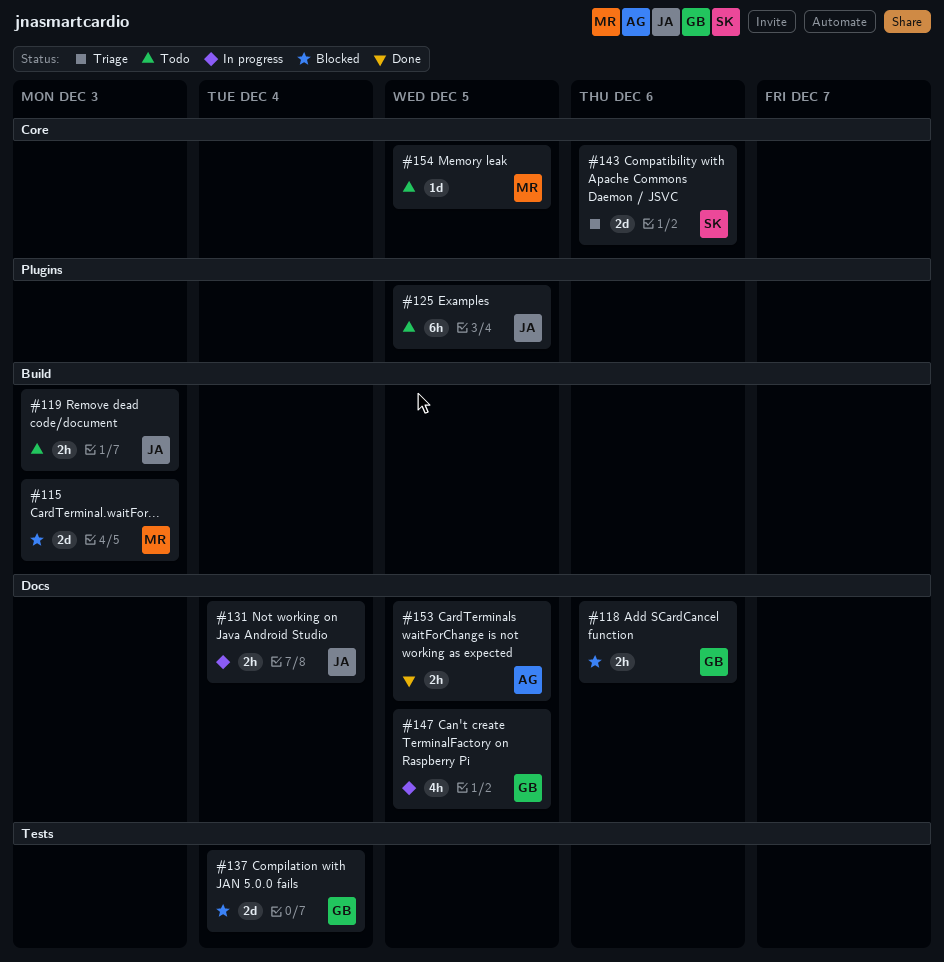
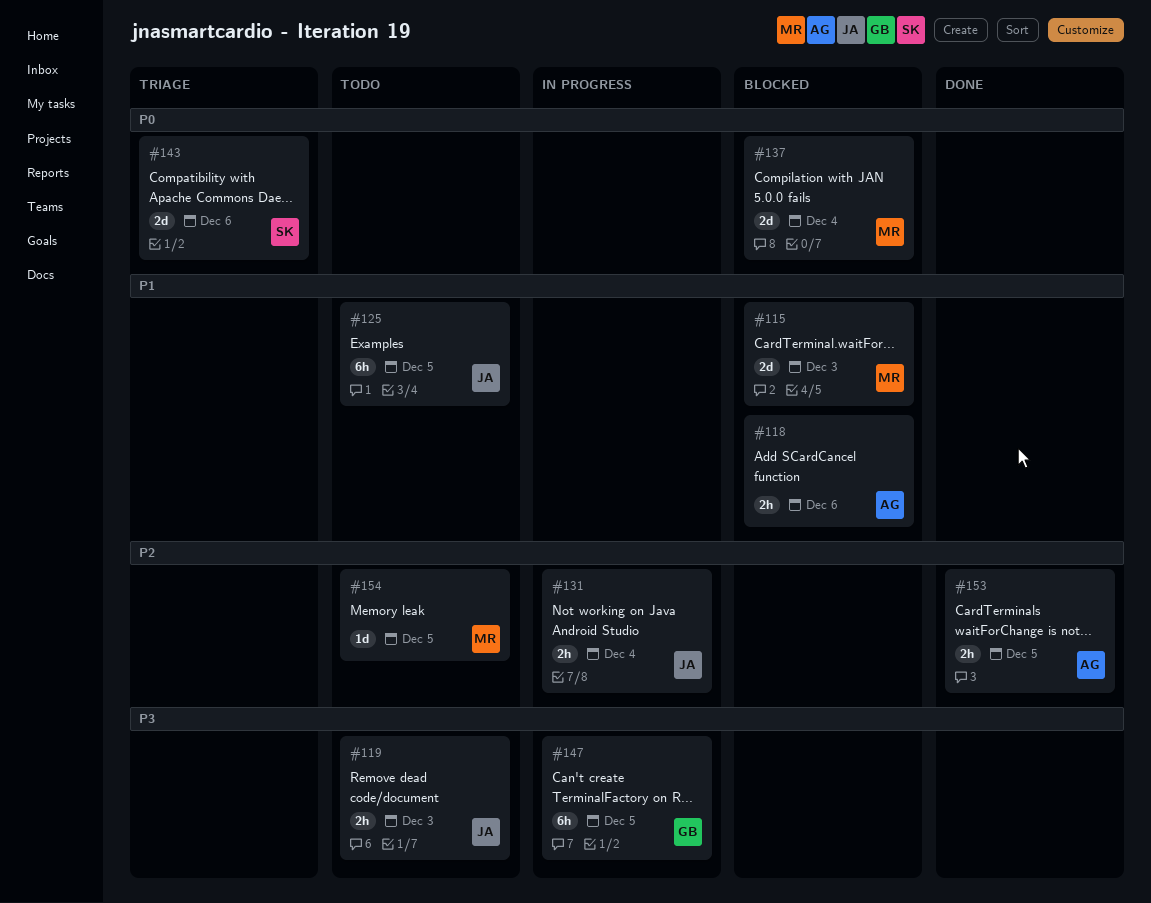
#118, owner: GB -> AG
#137, owner: GB -> MR
#147, estimate: 4h -> 6h

